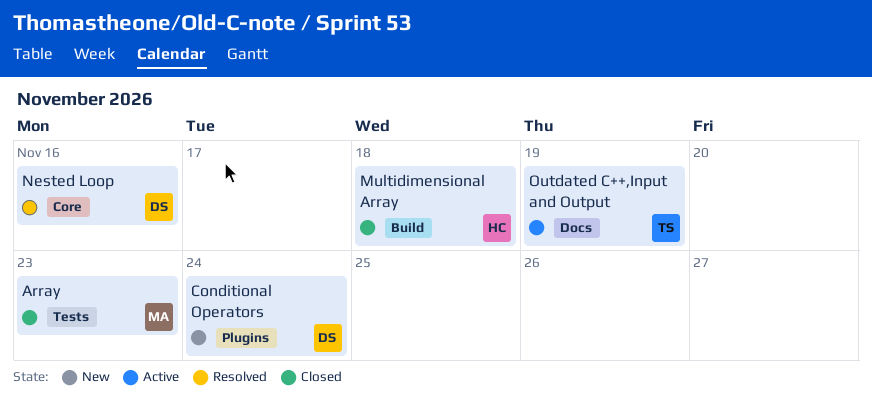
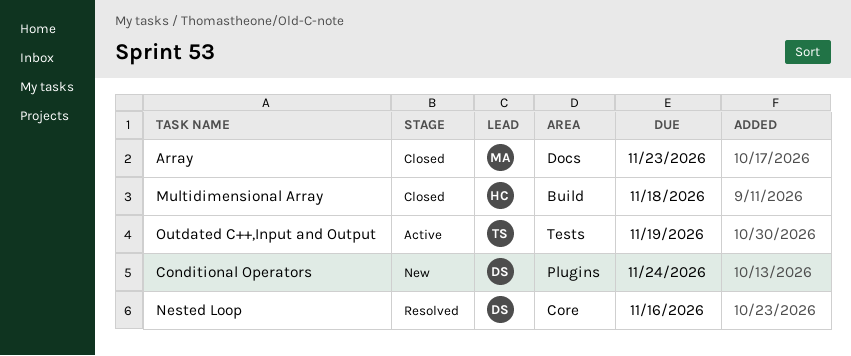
Array, label: Tests -> Docs
Outdated C++,Input and Output, label: Docs -> Tests

